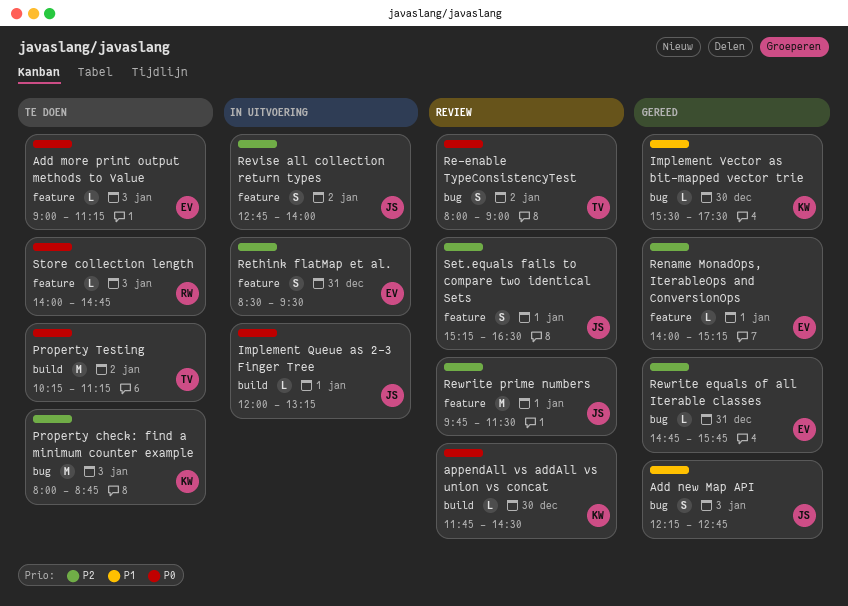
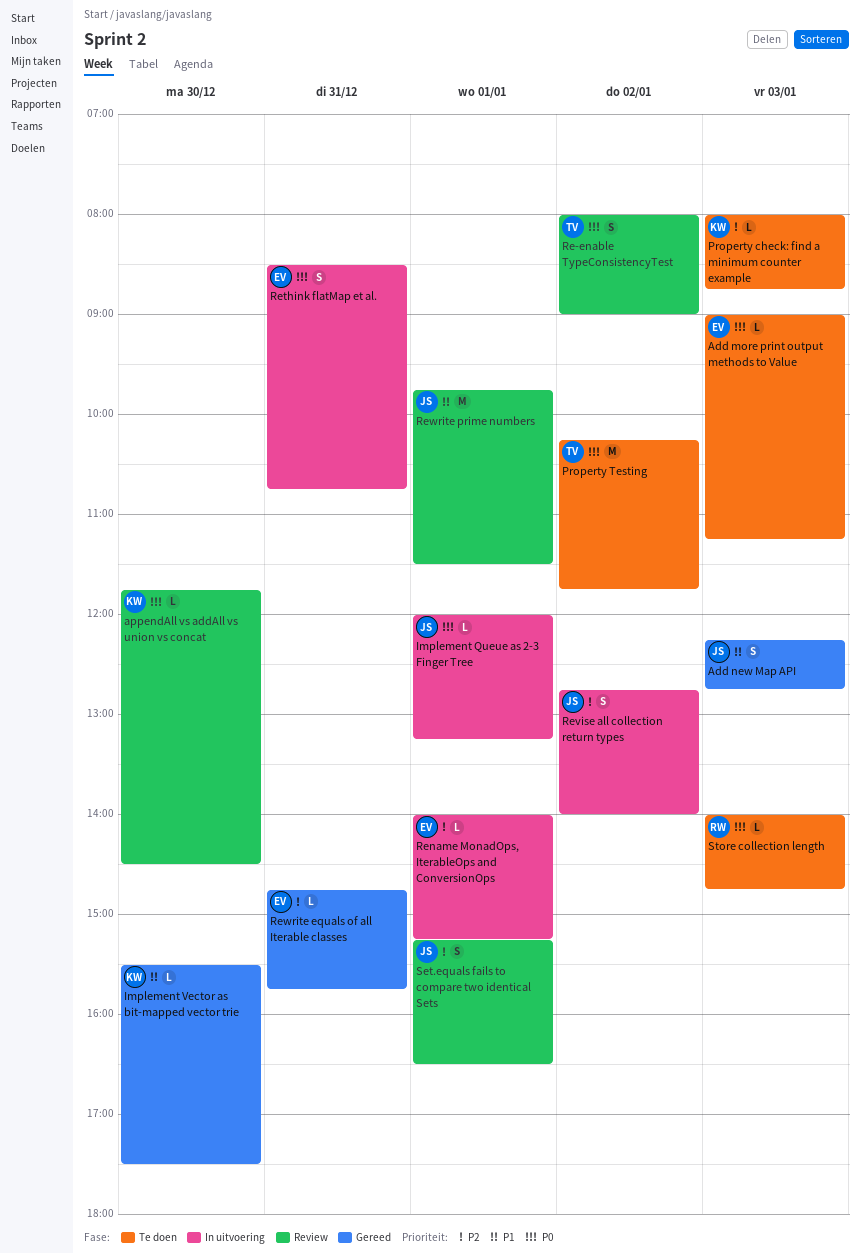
Property check: find a minimum counter example, estimate: M -> L
Property Testing, ends: 11:15 -> 11:45
Rename MonadOps, IterableOps and ConversionOps, status: Gereed -> In uitvoering
Rethink flatMap et al., priority: P2 -> P0
Rethink flatMap et al., ends: 09:30 -> 10:45
Rewrite prime numbers, priority: P2 -> P1

